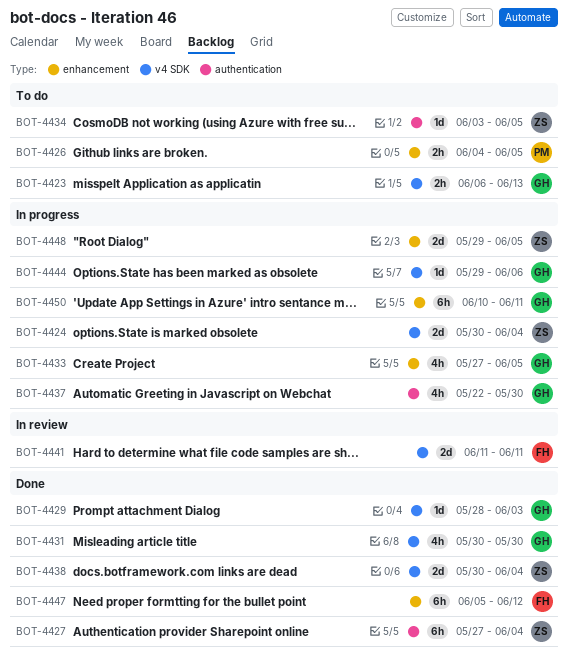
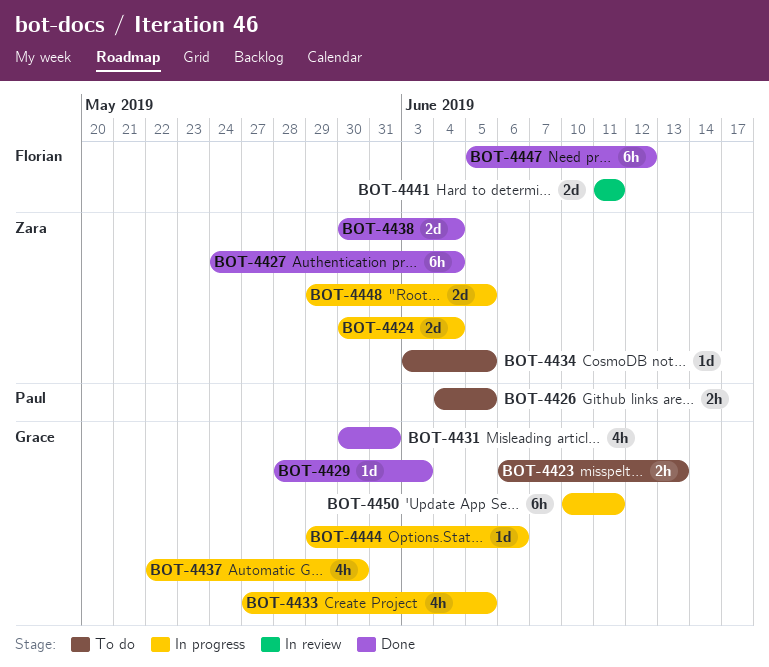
BOT-4427, start: May 27 -> May 24
BOT-4431, due: May 30 -> May 31

